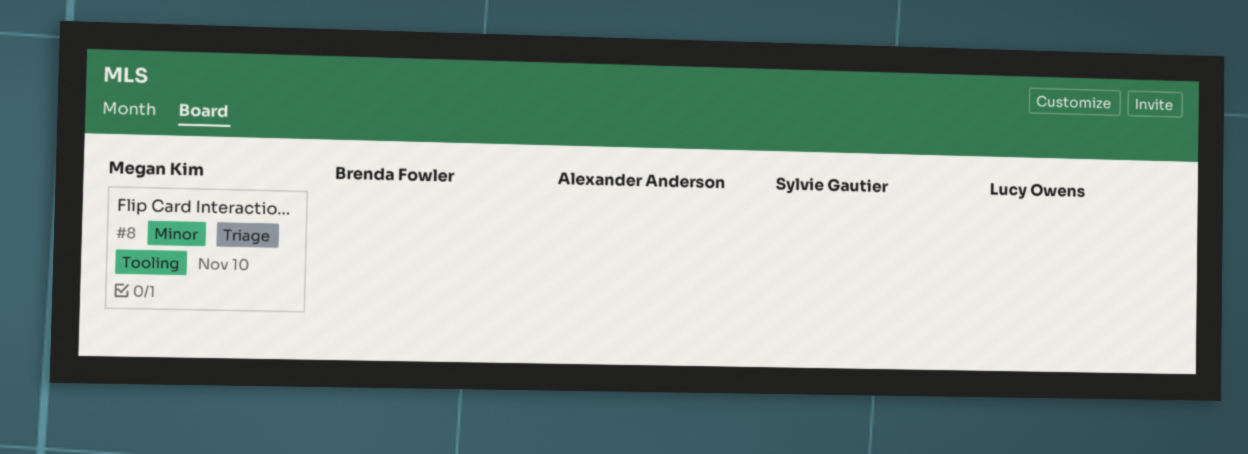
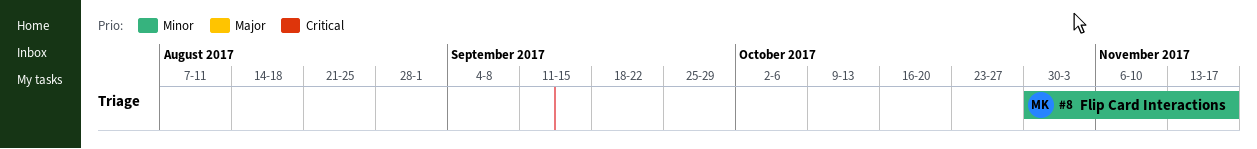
#8, due: Nov 10 -> Nov 17

